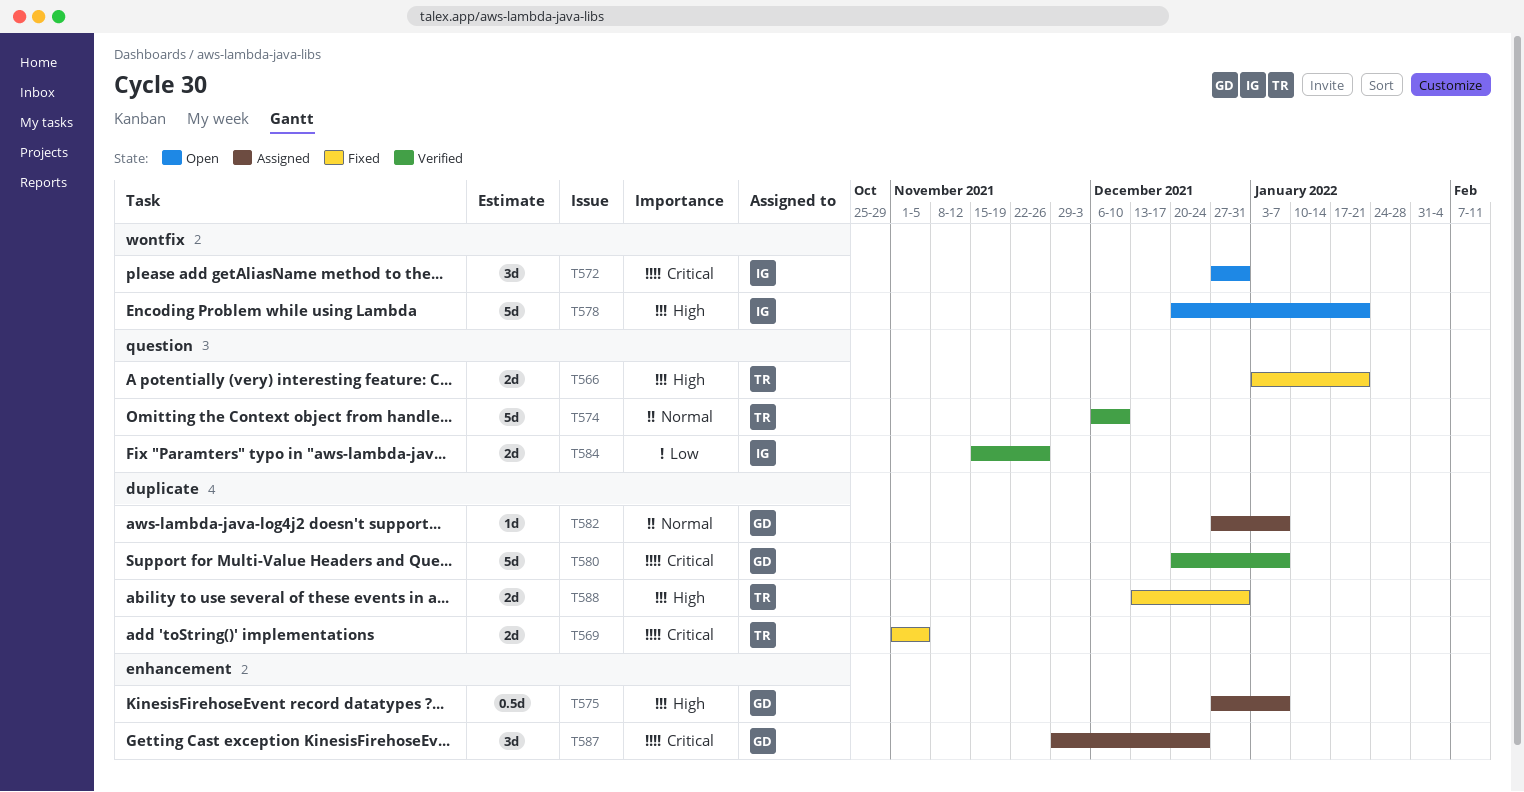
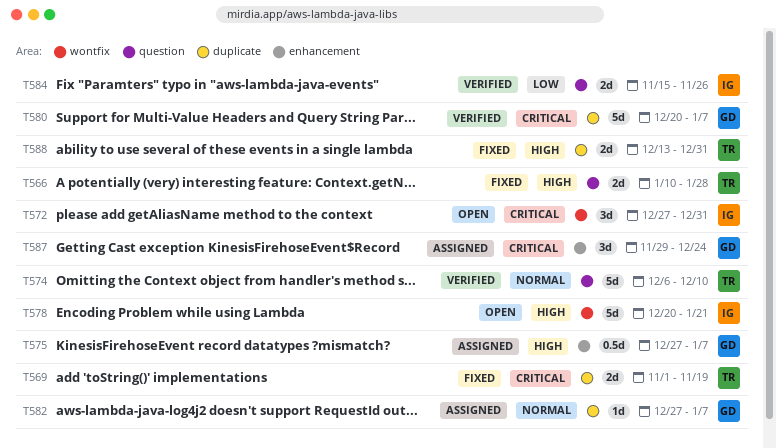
T566, start: Jan 3 -> Jan 10
T566, due: Jan 21 -> Jan 28
T569, due: Nov 5 -> Nov 19

